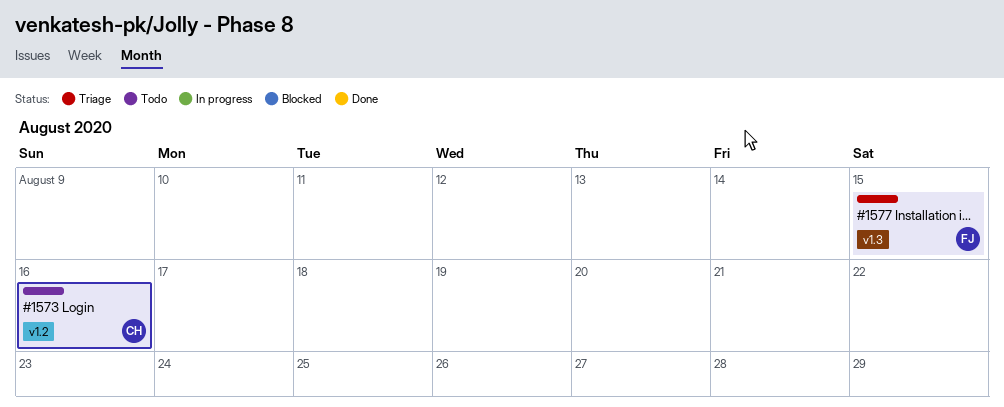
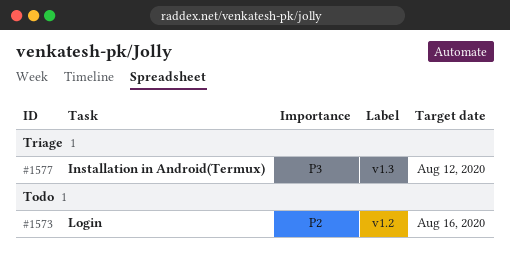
#1577, due: Aug 15 -> Aug 12

